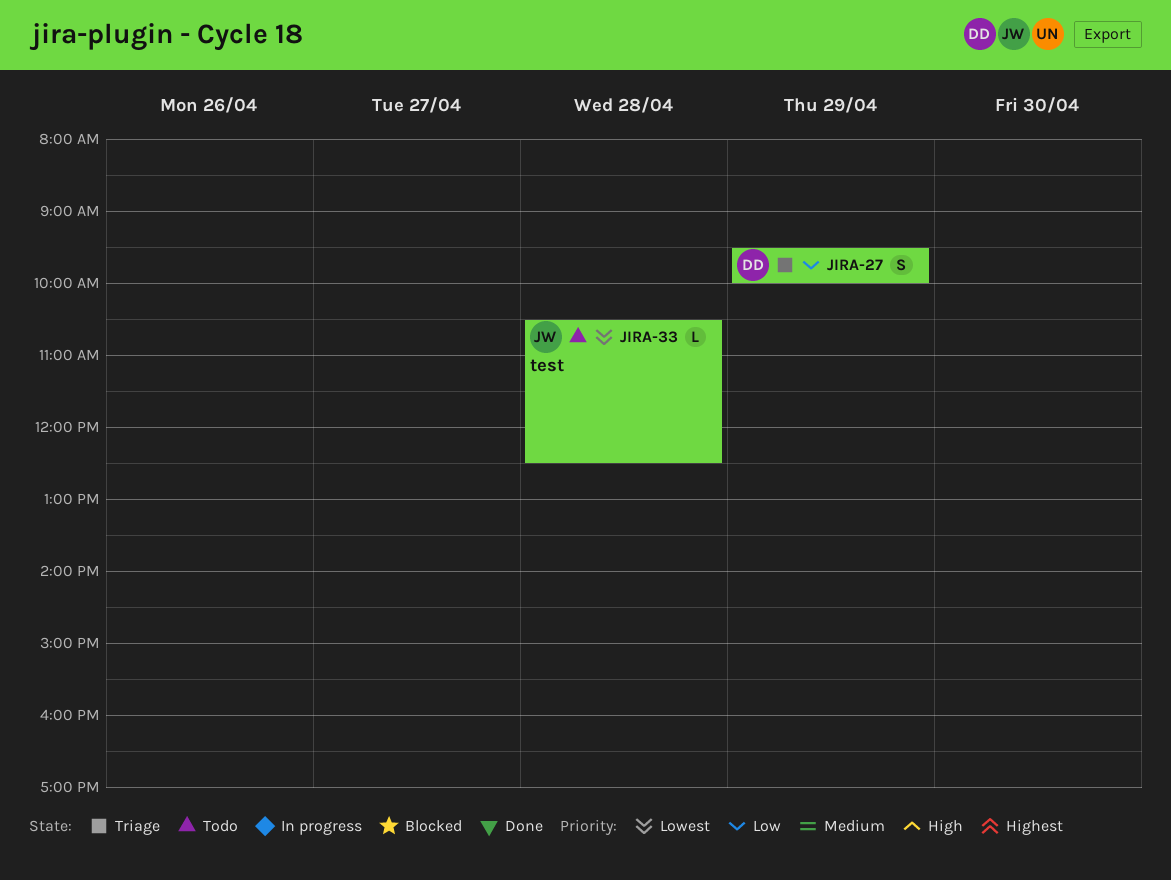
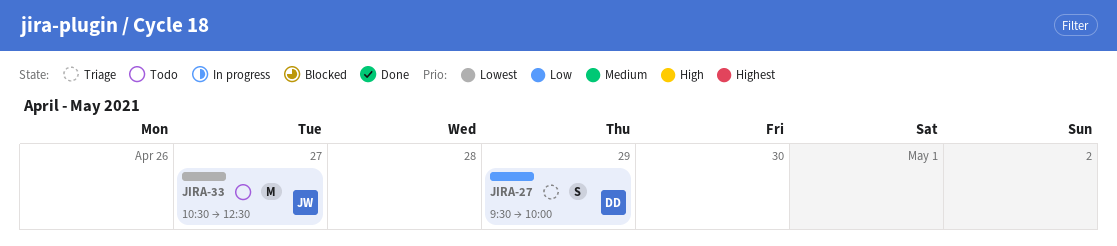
JIRA-33, estimate: L -> M
JIRA-33, day: Apr 28 -> Apr 27

